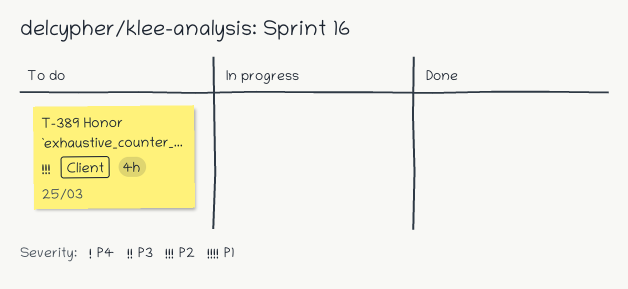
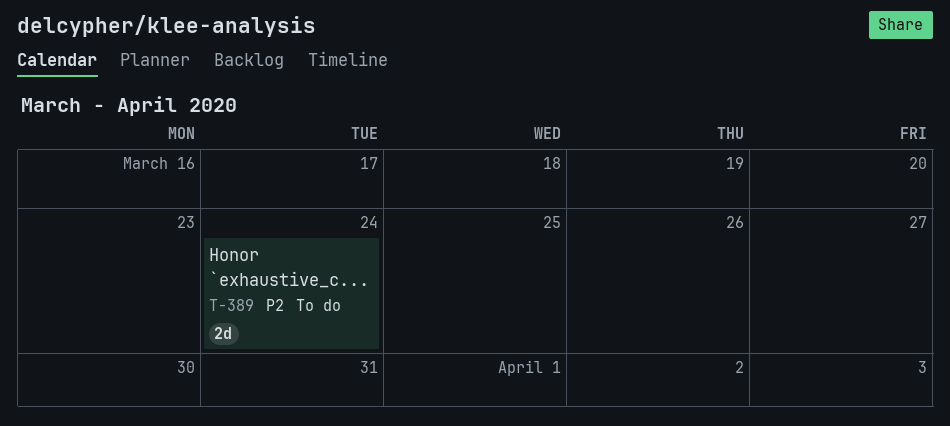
T-389, estimate: 4h -> 2d
T-389, due: Mar 25 -> Mar 24

